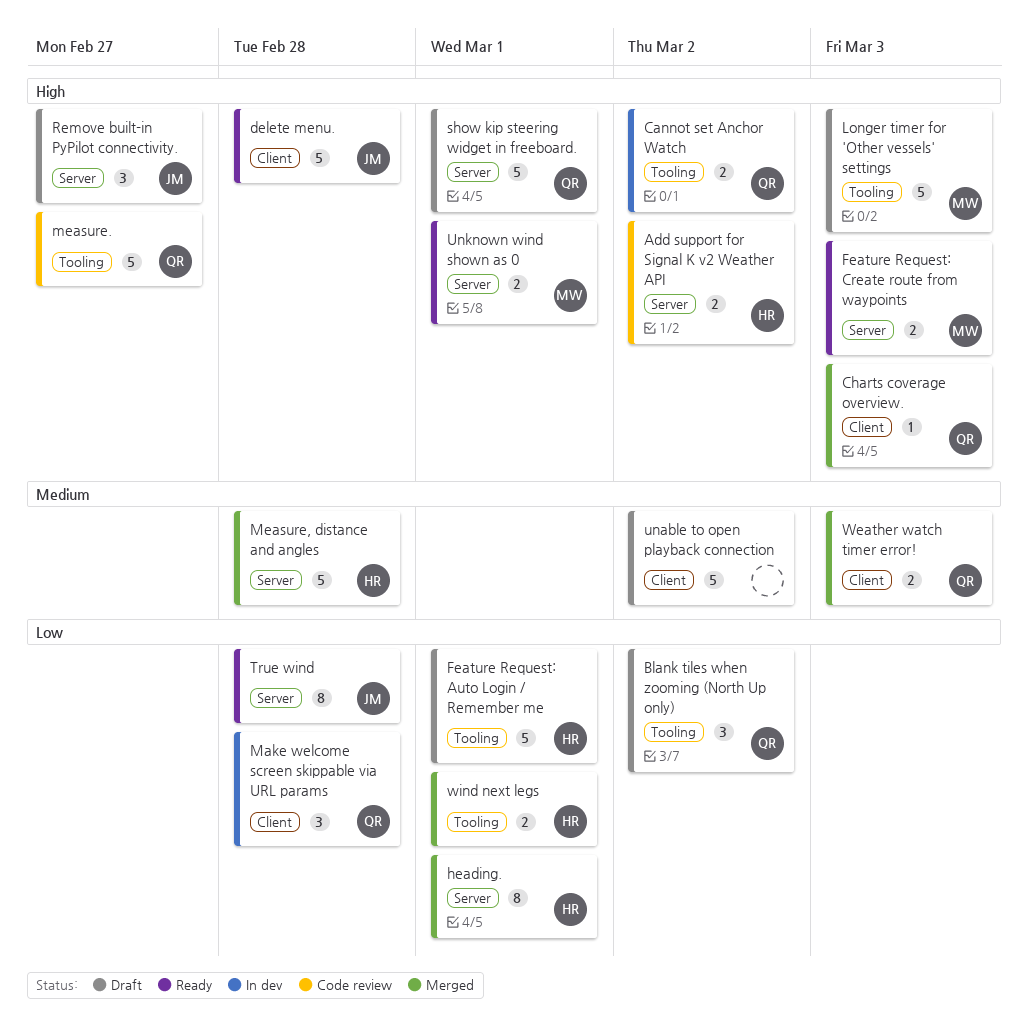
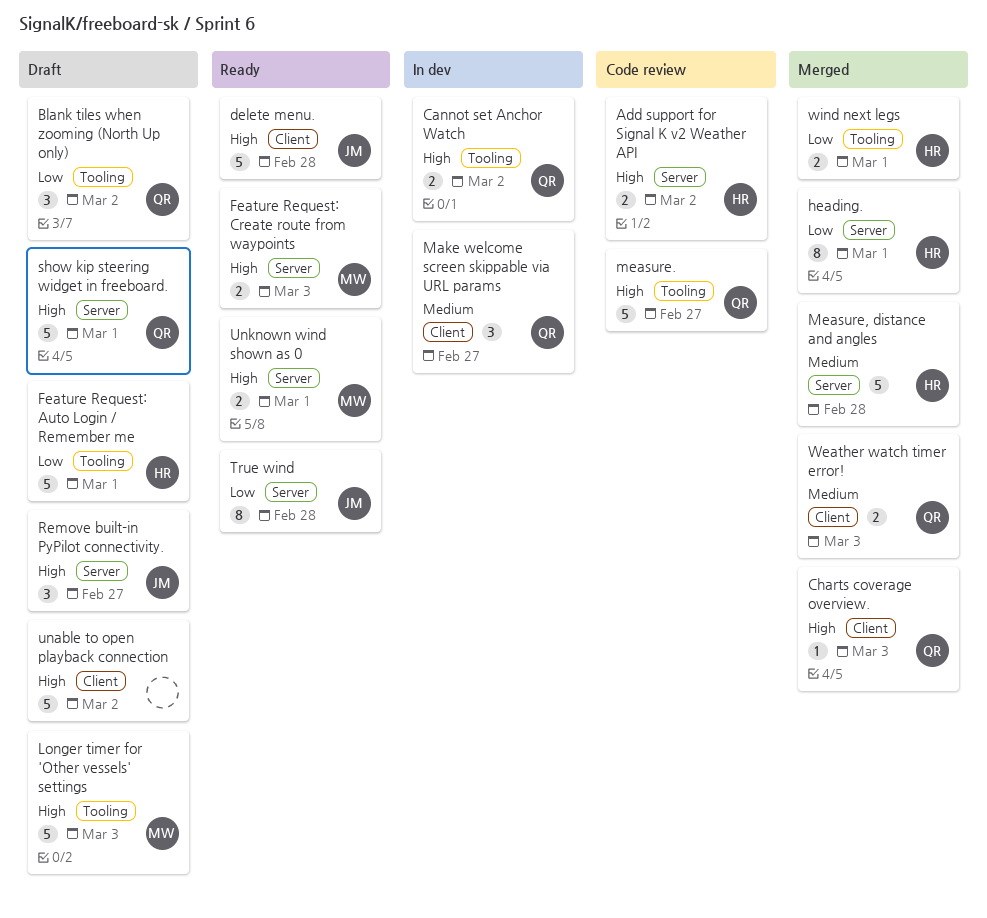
Make welcome screen skippable via URL params, priority: Low -> Medium
Make welcome screen skippable via URL params, due: Feb 28 -> Feb 27
unable to open playback connection, priority: Medium -> High

